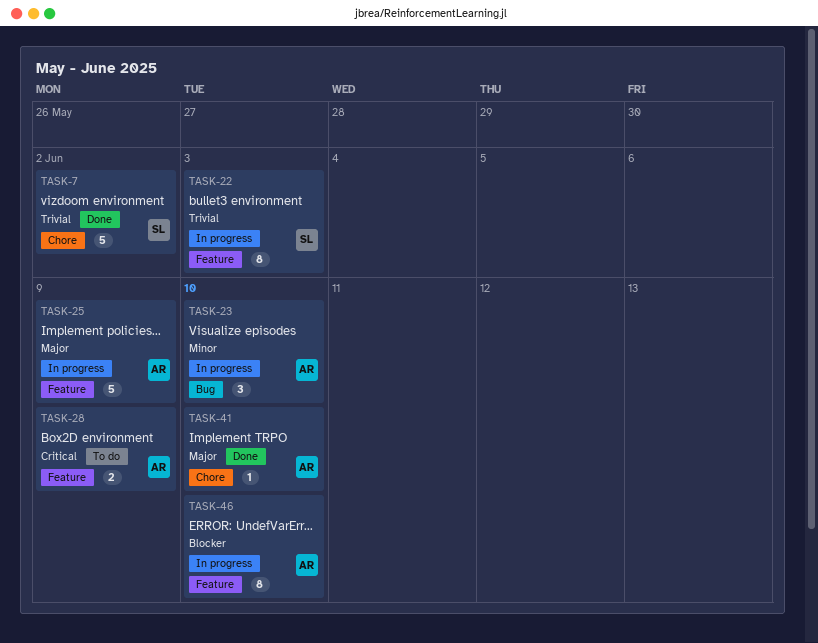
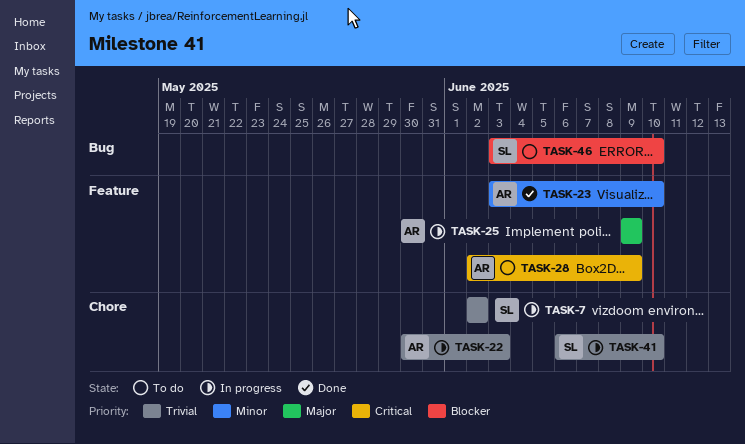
TASK-7, status: Done -> In progress
TASK-22, owner: SL -> AR
TASK-22, label: Feature -> Chore
TASK-23, status: In progress -> Done
TASK-23, label: Bug -> Feature
TASK-41, status: Done -> In progress
TASK-41, owner: AR -> SL
TASK-41, priority: Major -> Trivial
TASK-46, status: In progress -> To do
TASK-46, owner: AR -> SL
TASK-46, label: Feature -> Bug

